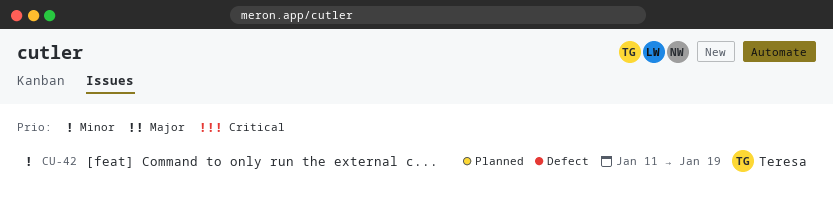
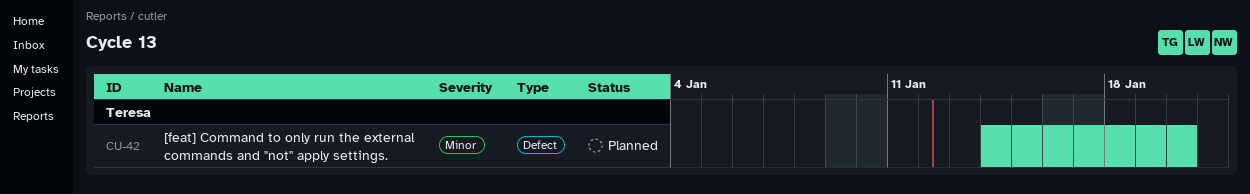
CU-42, start: Jan 11 -> Jan 14
CU-42, due: Jan 19 -> Jan 20

